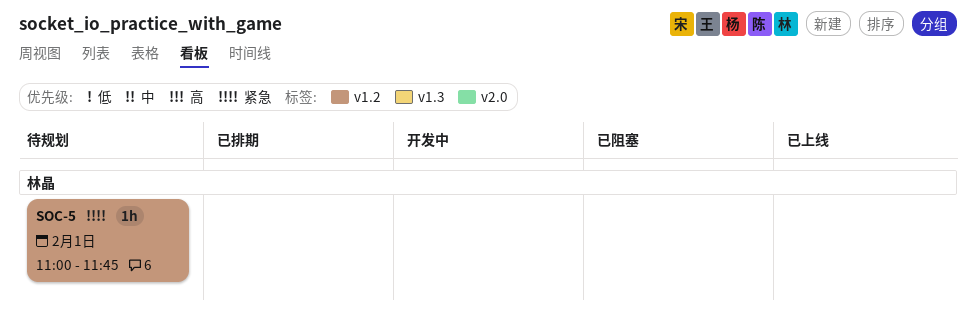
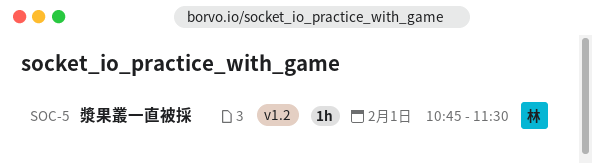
SOC-5, begins: 11:00 -> 10:45
SOC-5, ends: 11:45 -> 11:30

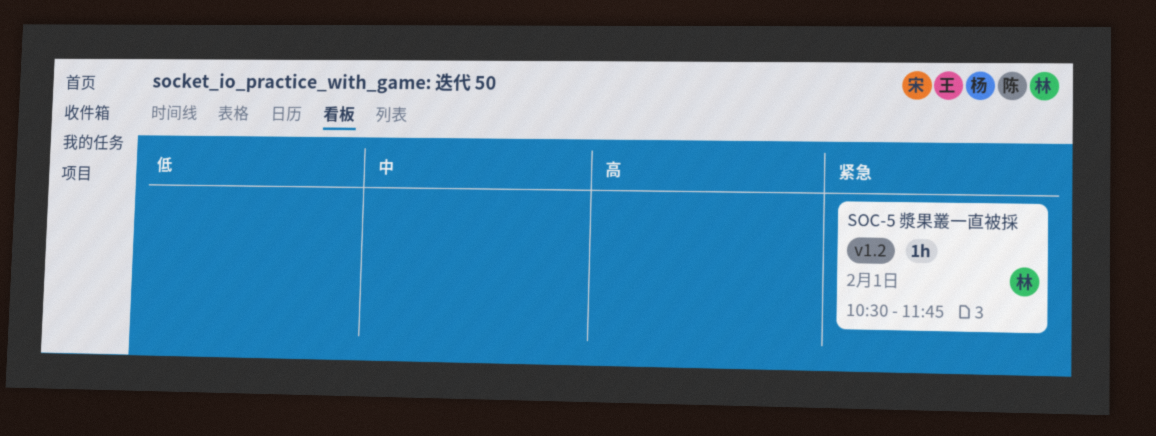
SOC-5, begins: 10:45 -> 10:30
SOC-5, ends: 11:30 -> 11:45

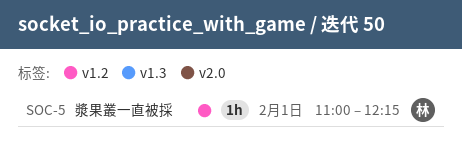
SOC-5, begins: 10:30 -> 11:00
SOC-5, ends: 11:45 -> 12:15

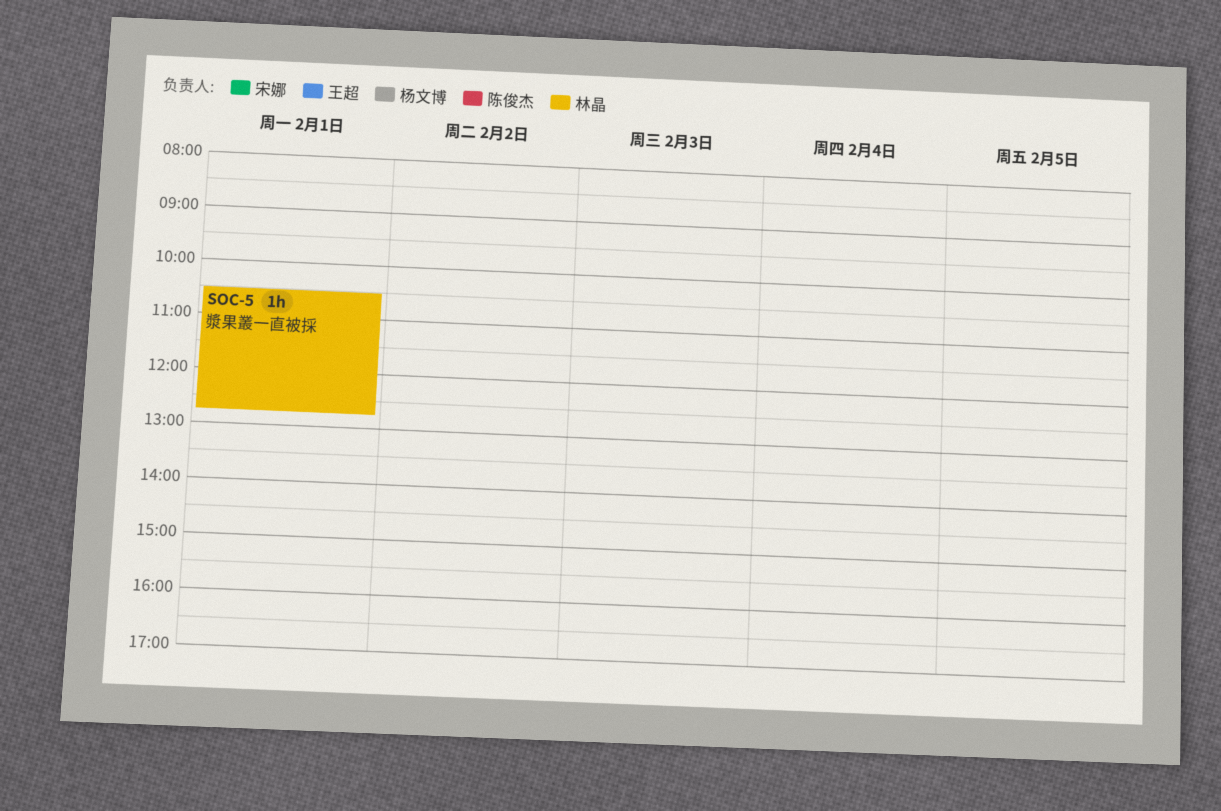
SOC-5, begins: 11:00 -> 10:30
SOC-5, ends: 12:15 -> 12:45

